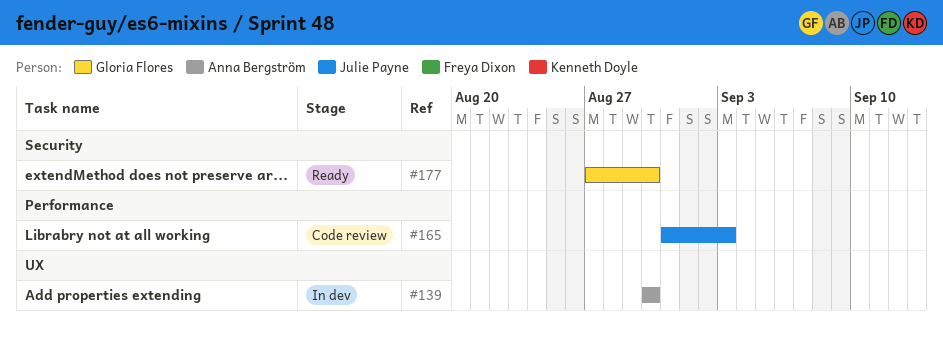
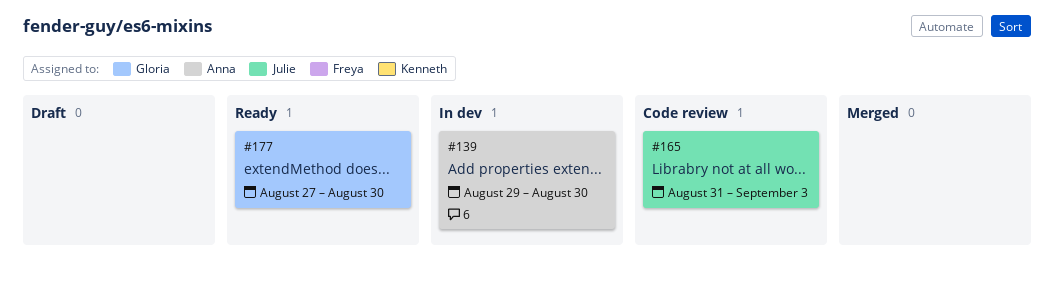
#139, start: Aug 30 -> Aug 29

